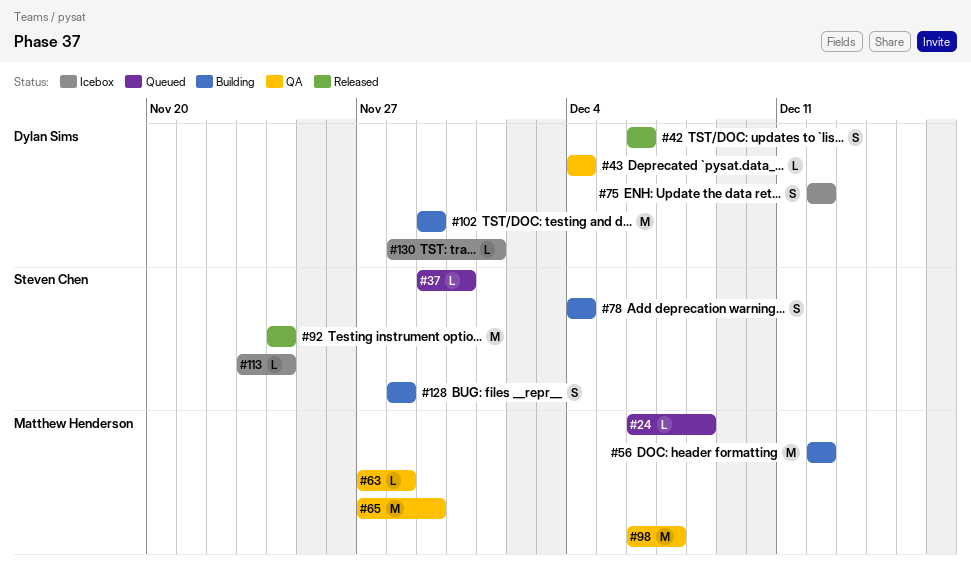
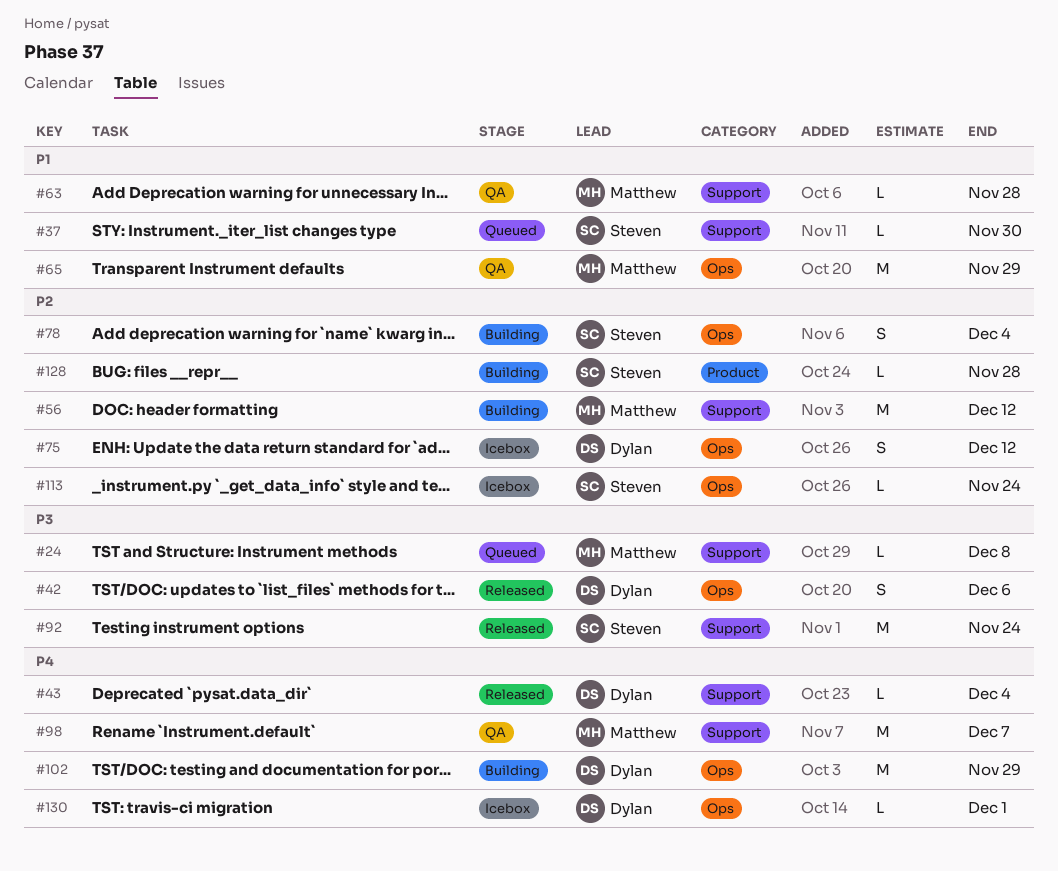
#43, status: QA -> Released
#128, estimate: S -> L

